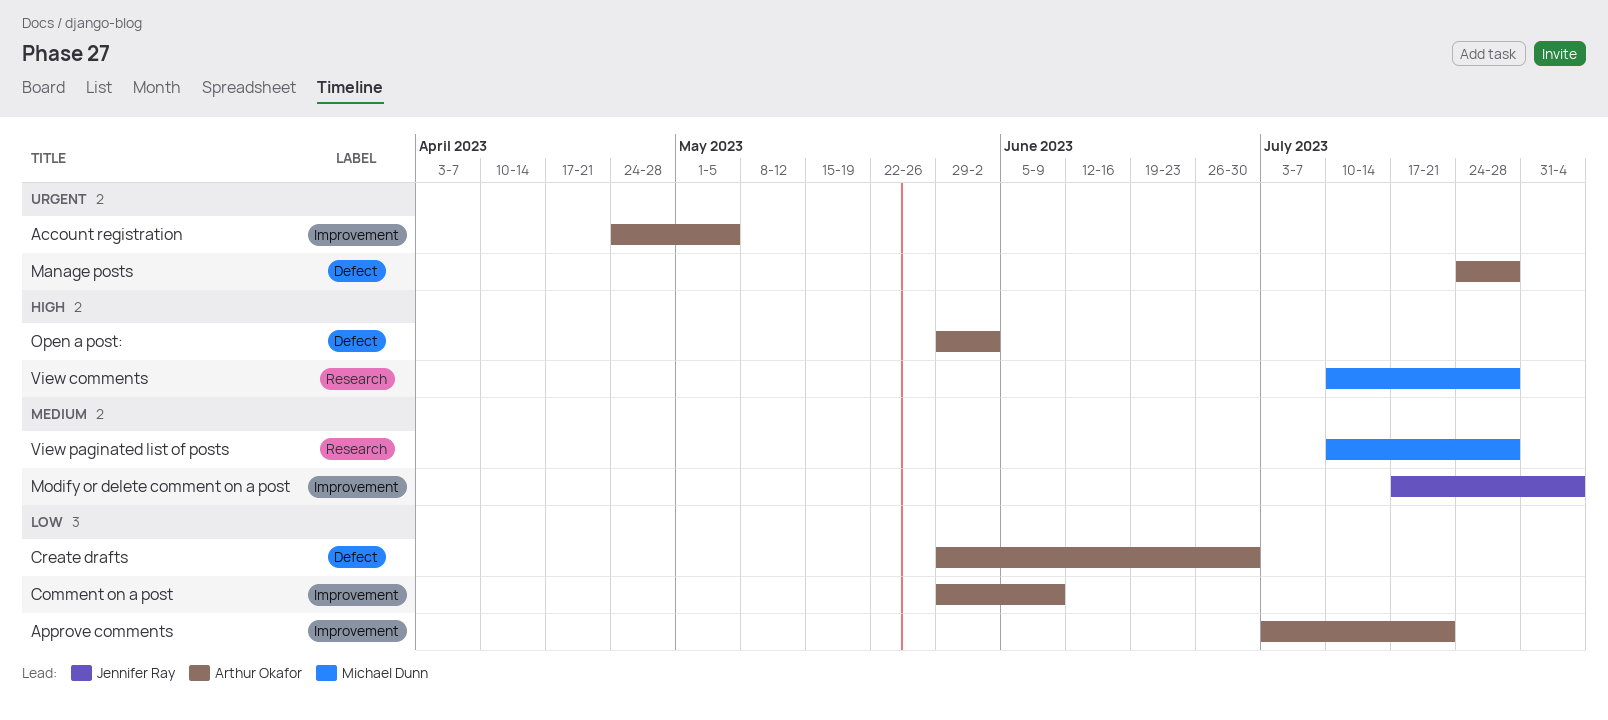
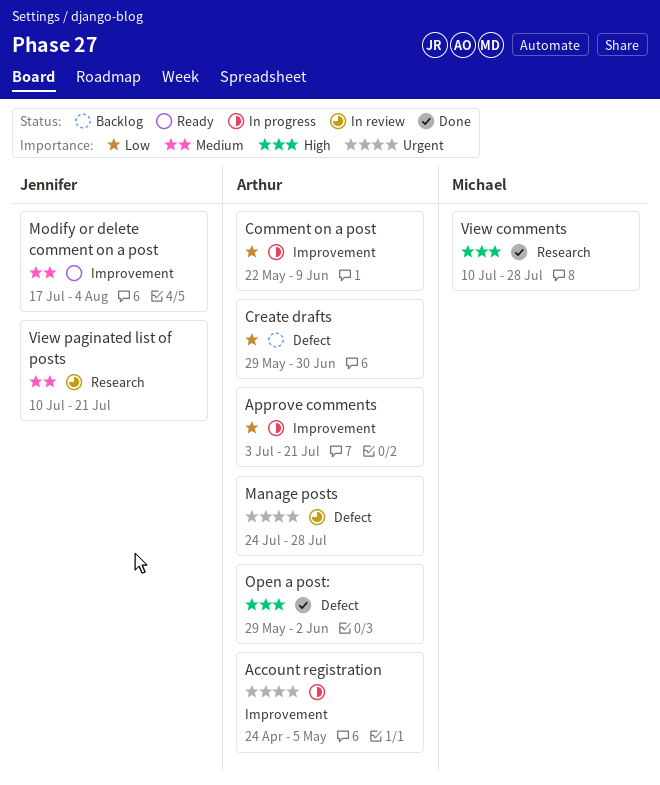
Comment on a post, start: May 29 -> May 22
View paginated list of posts, owner: Michael Dunn -> Jennifer Ray
View paginated list of posts, due: Jul 28 -> Jul 21

